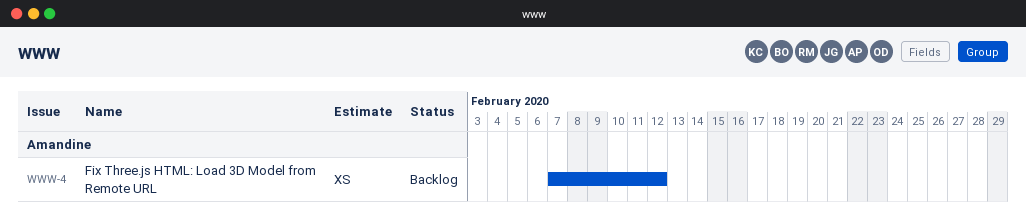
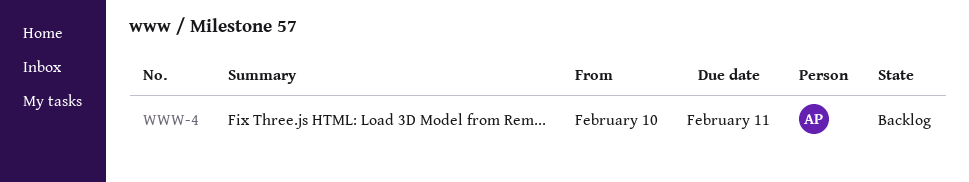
WWW-4, start: Feb 7 -> Feb 10
WWW-4, due: Feb 12 -> Feb 11

